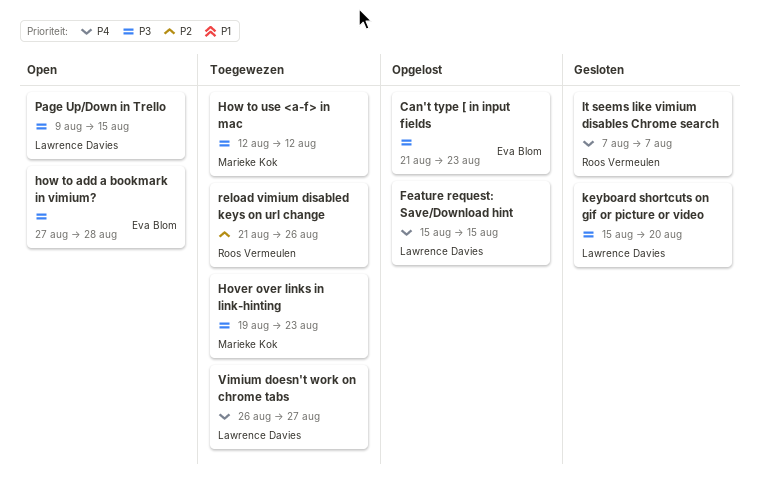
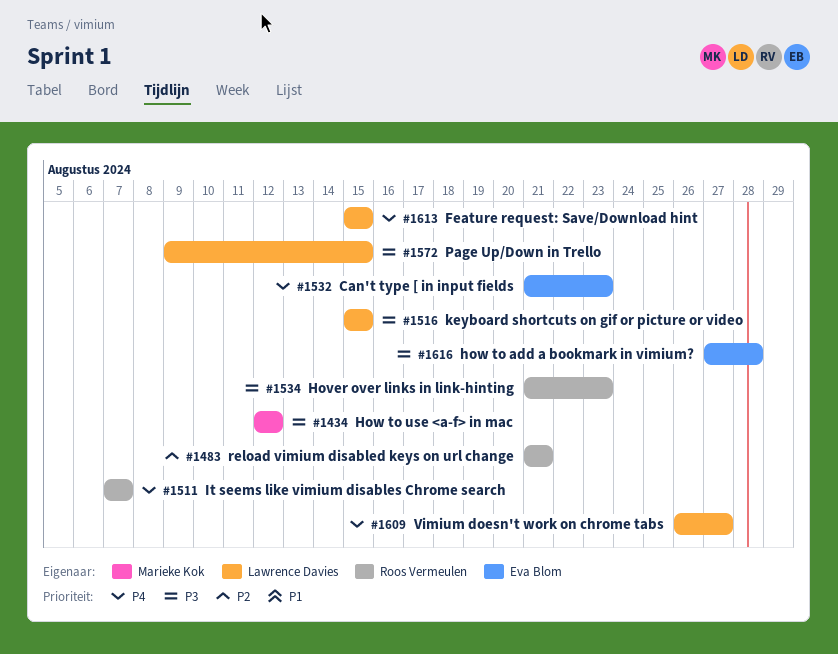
Can't type [ in input fields, priority: P3 -> P4
Hover over links in link-hinting, owner: Marieke Kok -> Roos Vermeulen
Hover over links in link-hinting, start: Aug 19 -> Aug 21
keyboard shortcuts on gif or picture or video, due: Aug 20 -> Aug 15
reload vimium disabled keys on url change, due: Aug 26 -> Aug 21

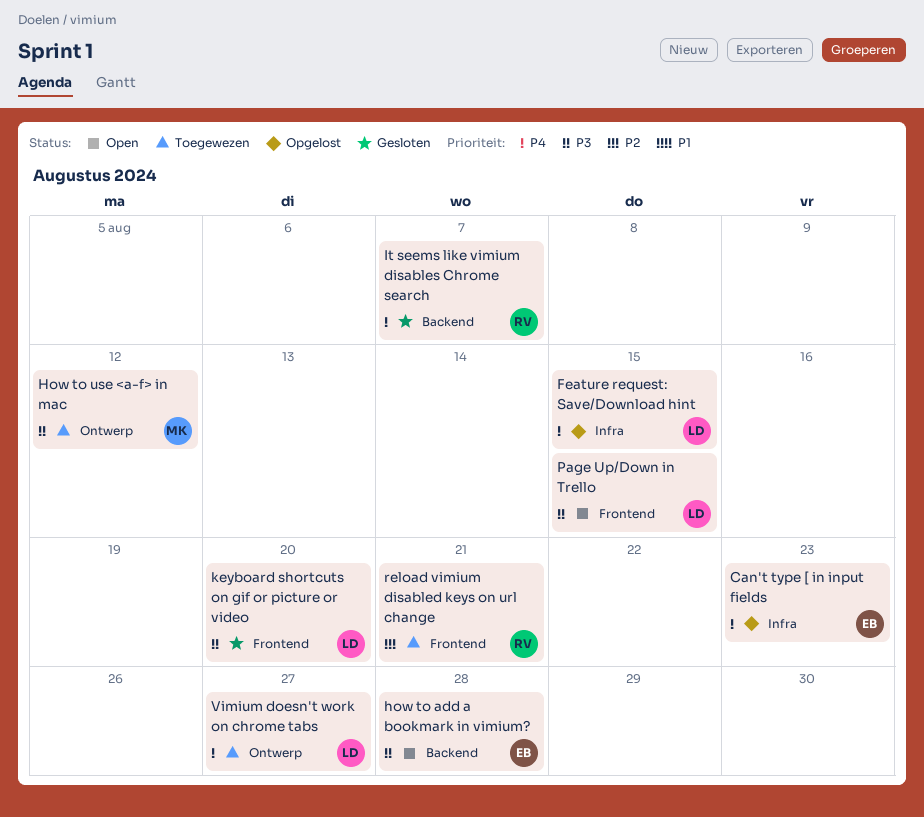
Hover over links in link-hinting: present -> none
keyboard shortcuts on gif or picture or video, due: Aug 15 -> Aug 20

